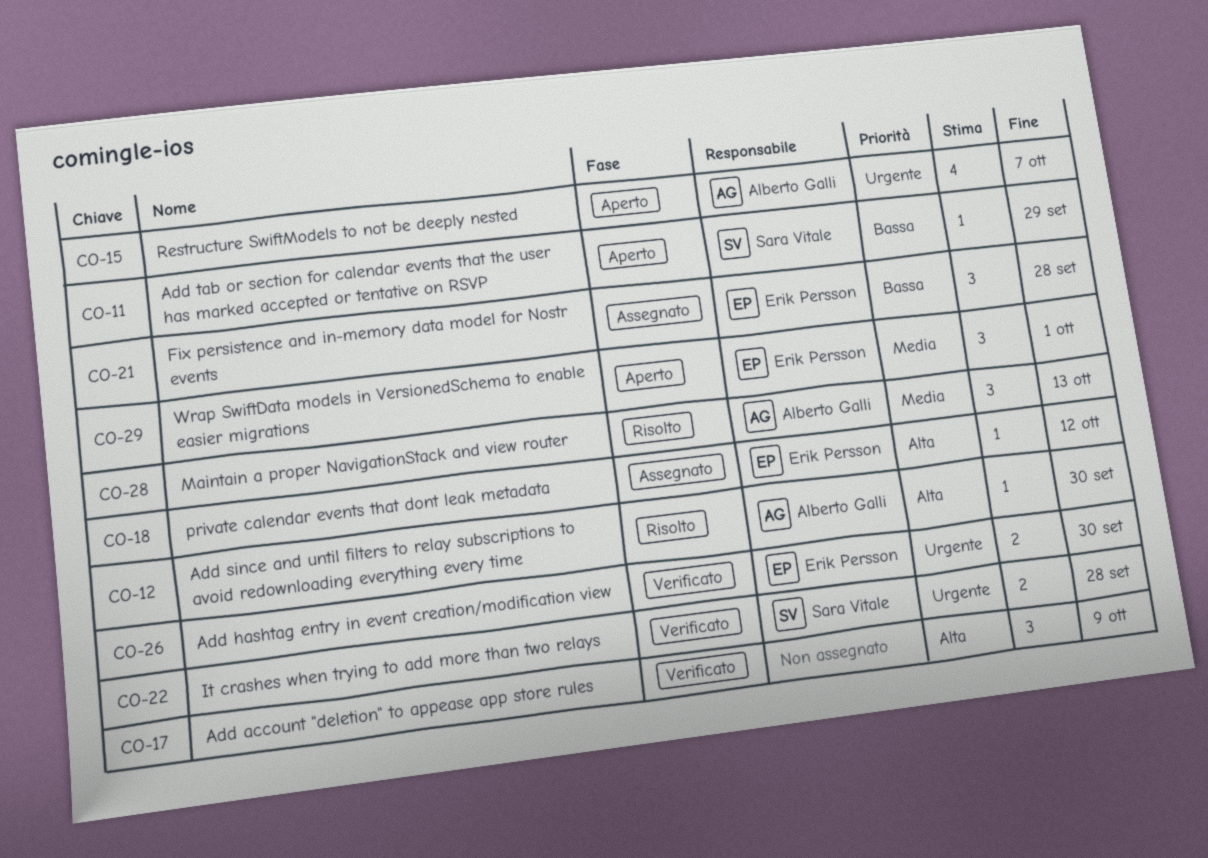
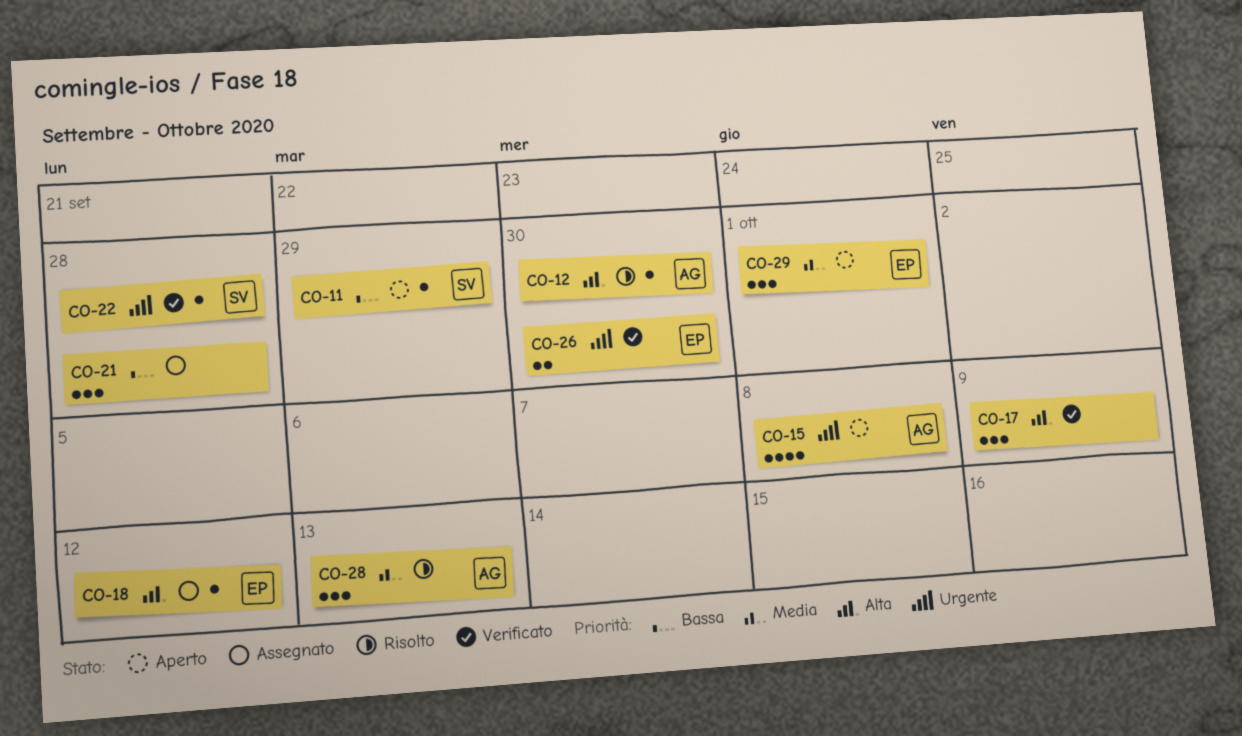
CO-15, due: Oct 7 -> Oct 8
CO-21, owner: Erik Persson -> none
CO-22, estimate: 2 -> 1

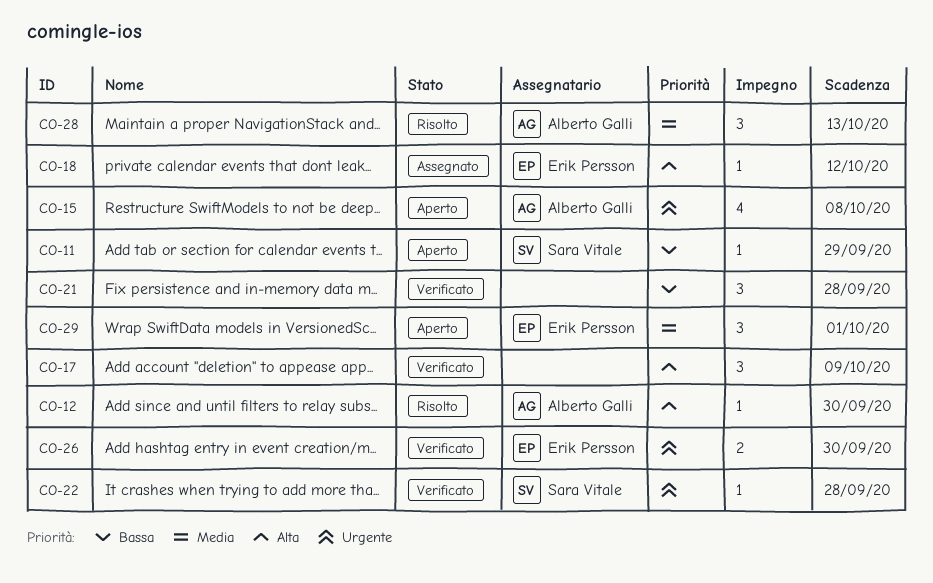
CO-21, status: Assegnato -> Verificato

